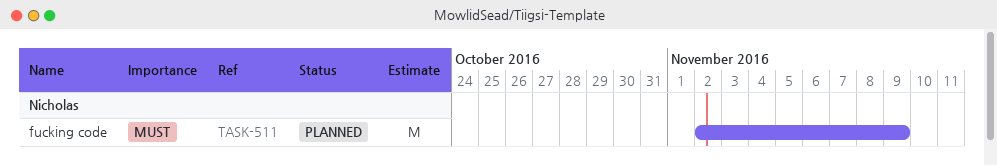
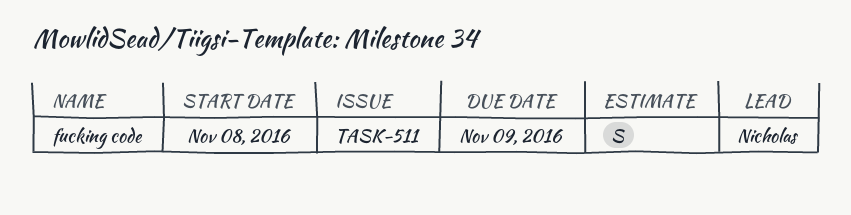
TASK-511, estimate: M -> S
TASK-511, start: Nov 2 -> Nov 8

